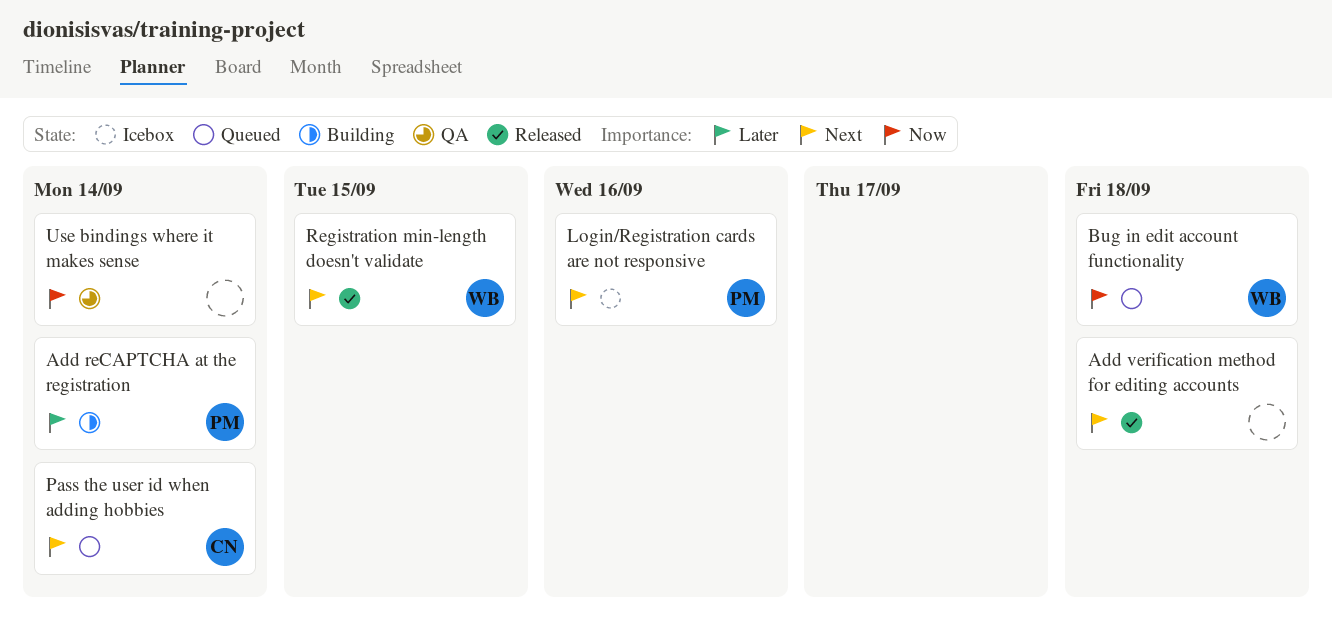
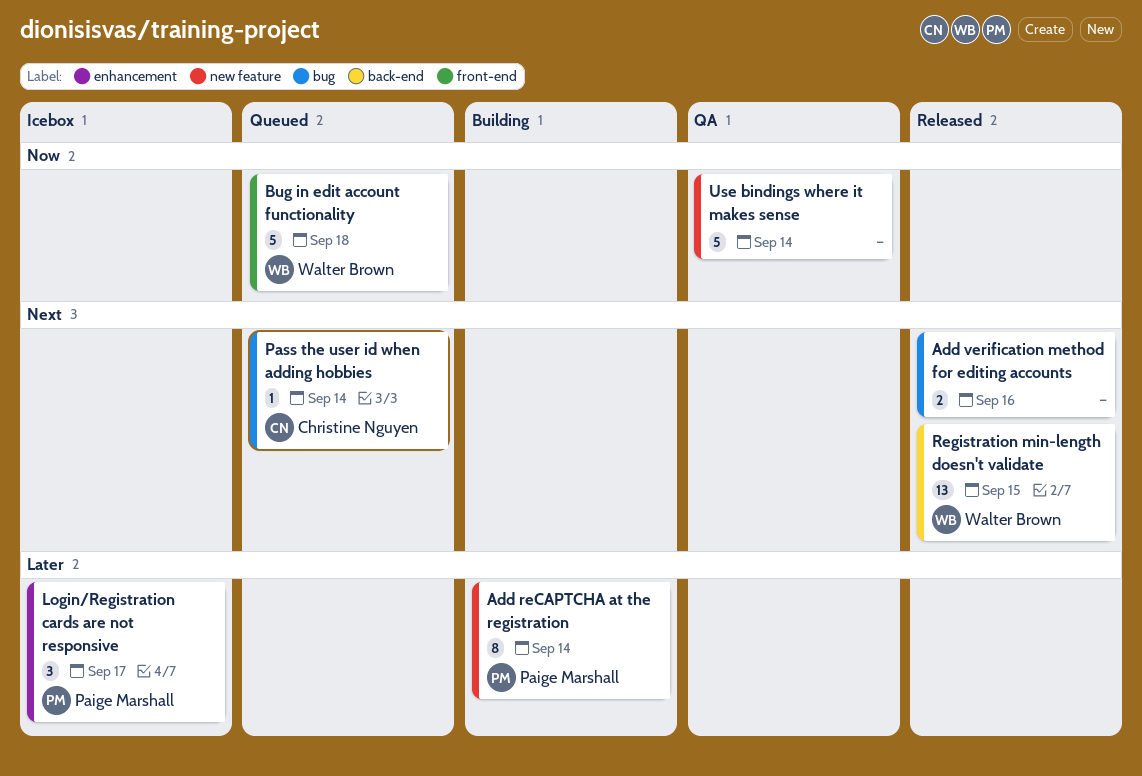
Add verification method for editing accounts, due: Sep 18 -> Sep 16
Login/Registration cards are not responsive, priority: Next -> Later
Login/Registration cards are not responsive, due: Sep 16 -> Sep 17

